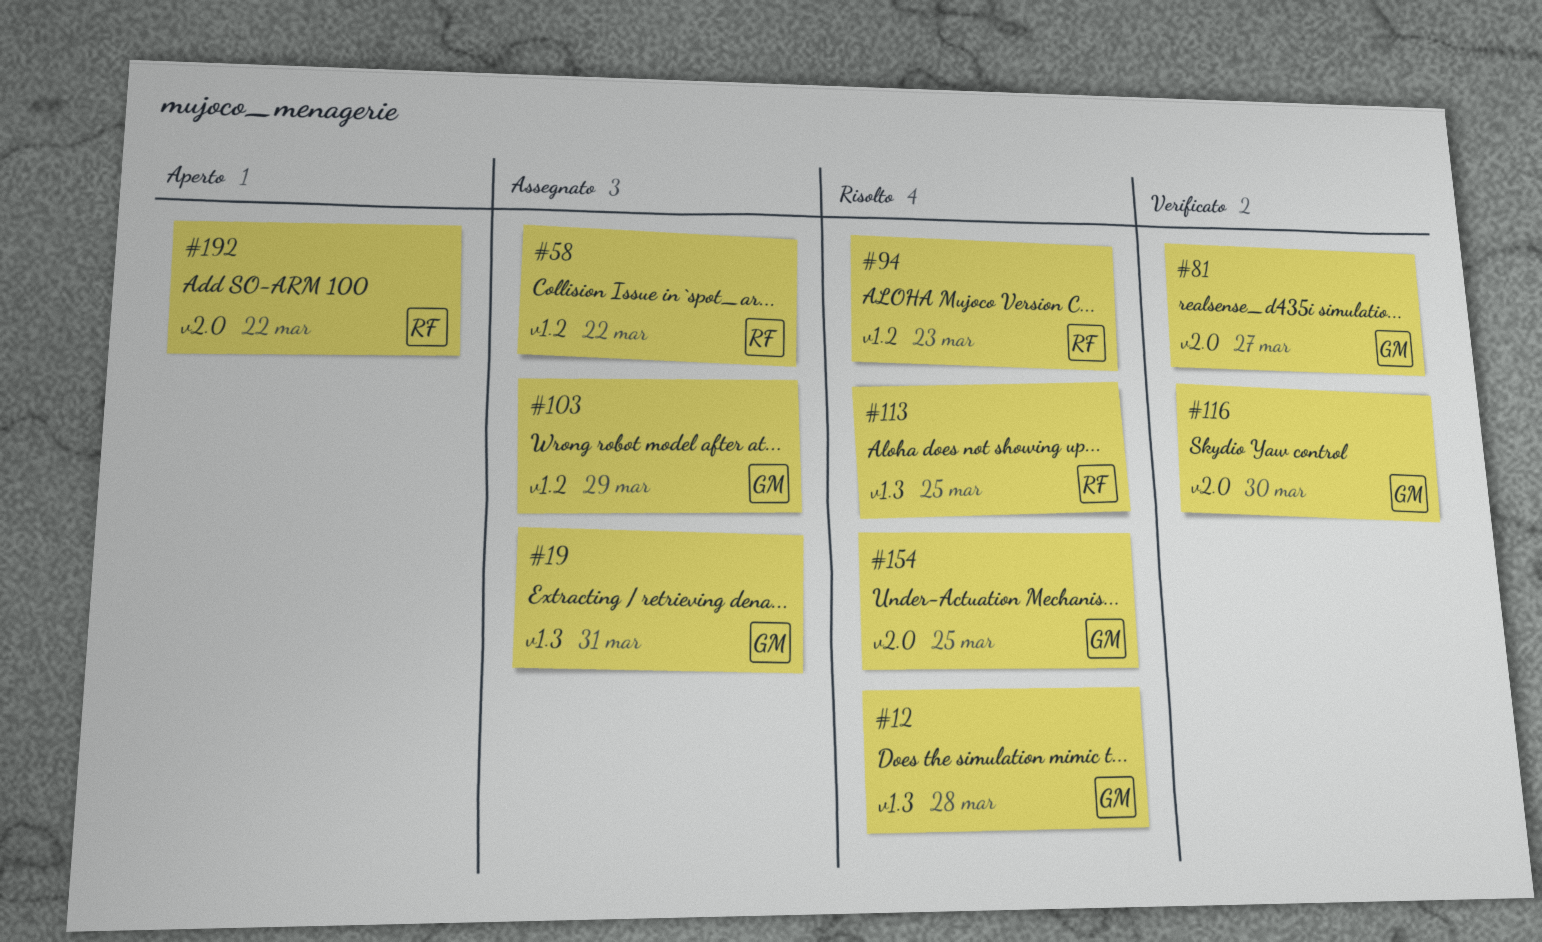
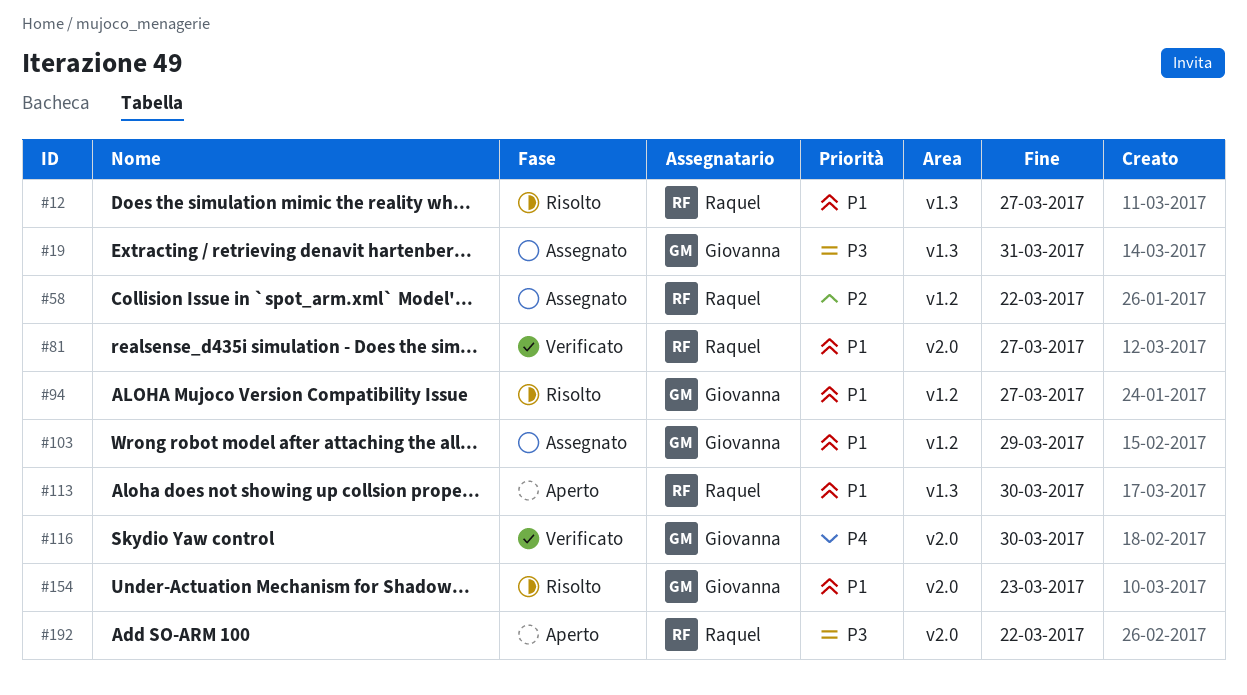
#12, owner: Giovanna -> Raquel
#12, due: Mar 28 -> Mar 27
#81, owner: Giovanna -> Raquel
#94, owner: Raquel -> Giovanna
#94, due: Mar 23 -> Mar 27
#113, status: Risolto -> Aperto
#113, due: Mar 25 -> Mar 30
#154, due: Mar 25 -> Mar 23

